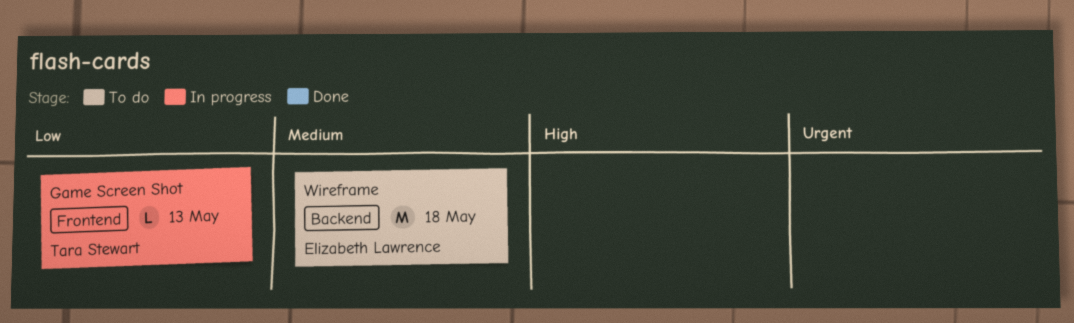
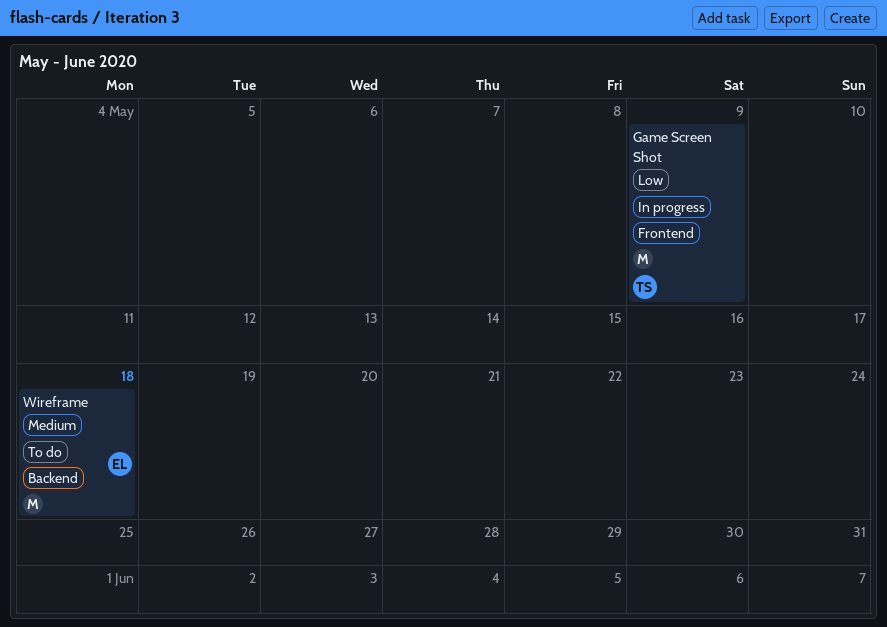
Game Screen Shot, estimate: L -> M
Game Screen Shot, due: May 13 -> May 9

